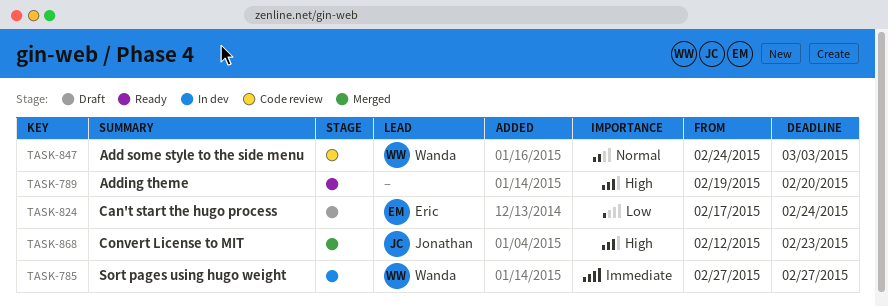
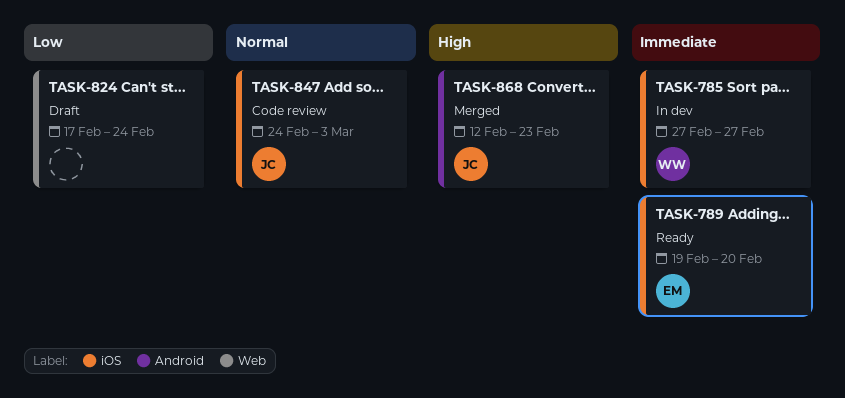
TASK-789, owner: none -> Eric
TASK-789, priority: High -> Immediate
TASK-824, owner: Eric -> none
TASK-847, owner: Wanda -> Jonathan

